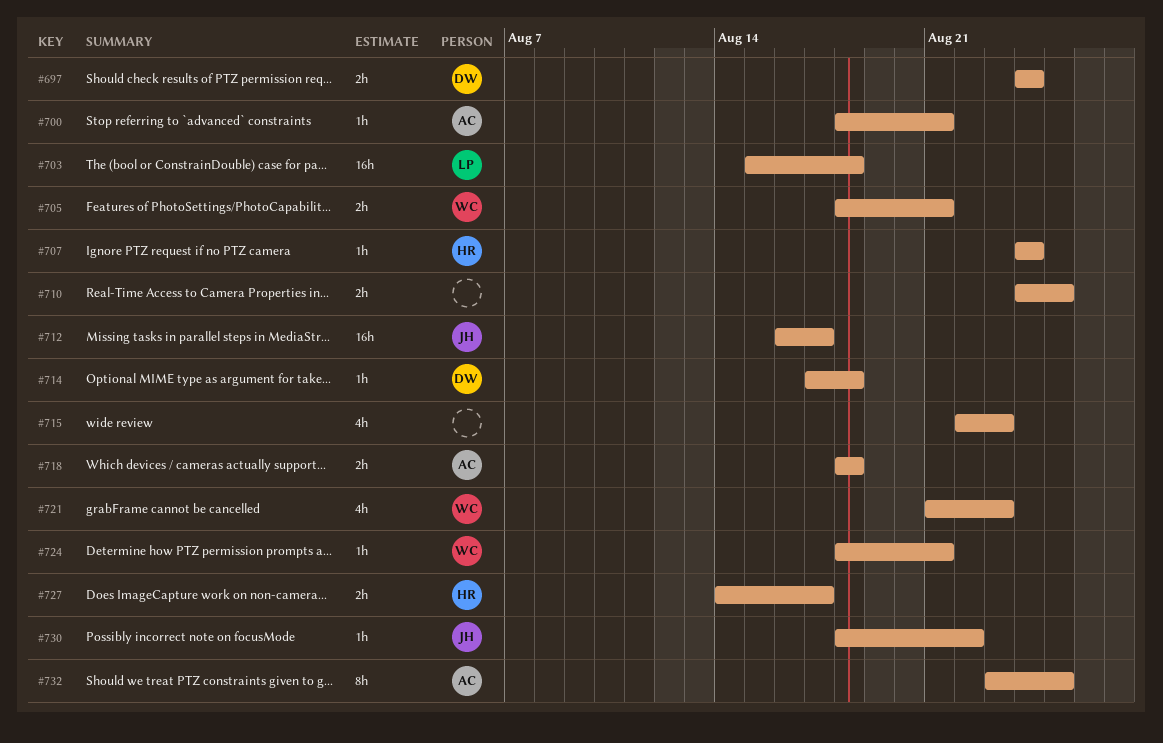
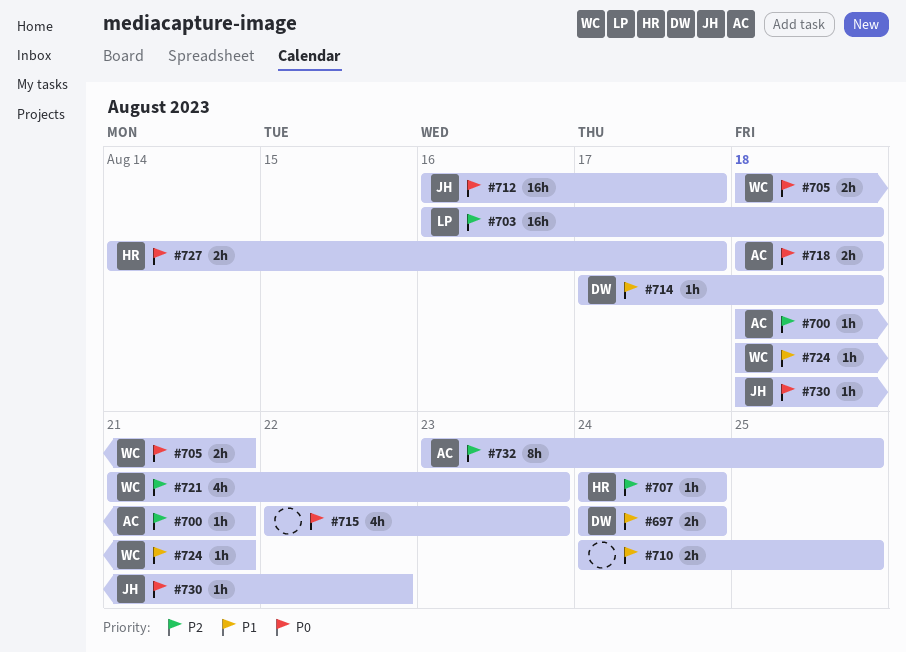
#703, start: Aug 15 -> Aug 16

